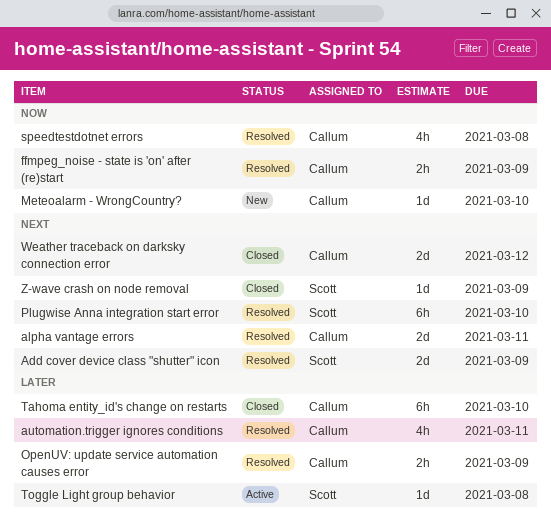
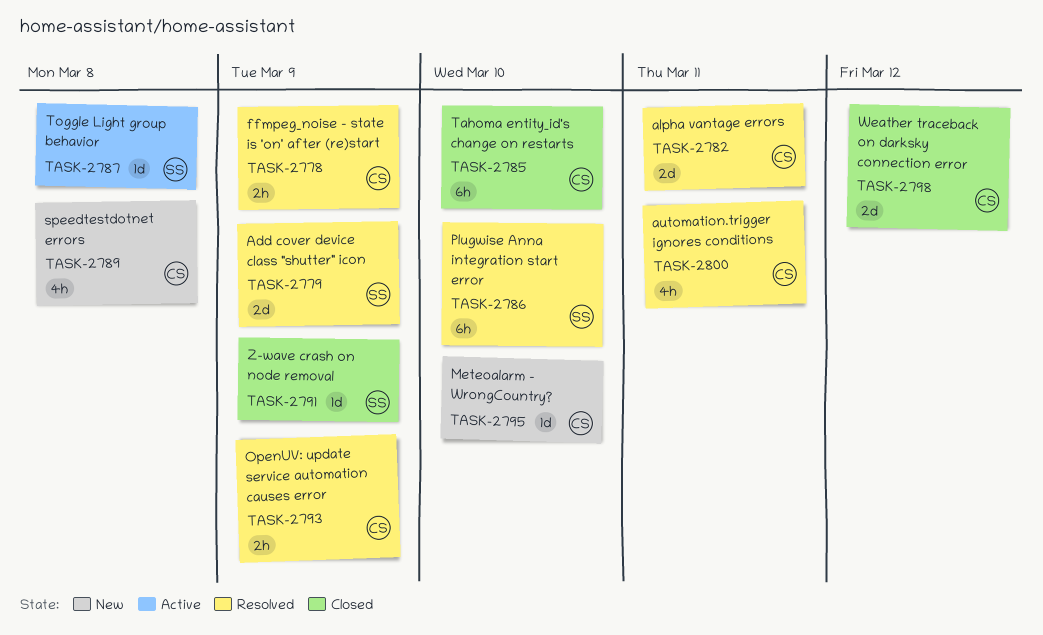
speedtestdotnet errors, status: Resolved -> New

